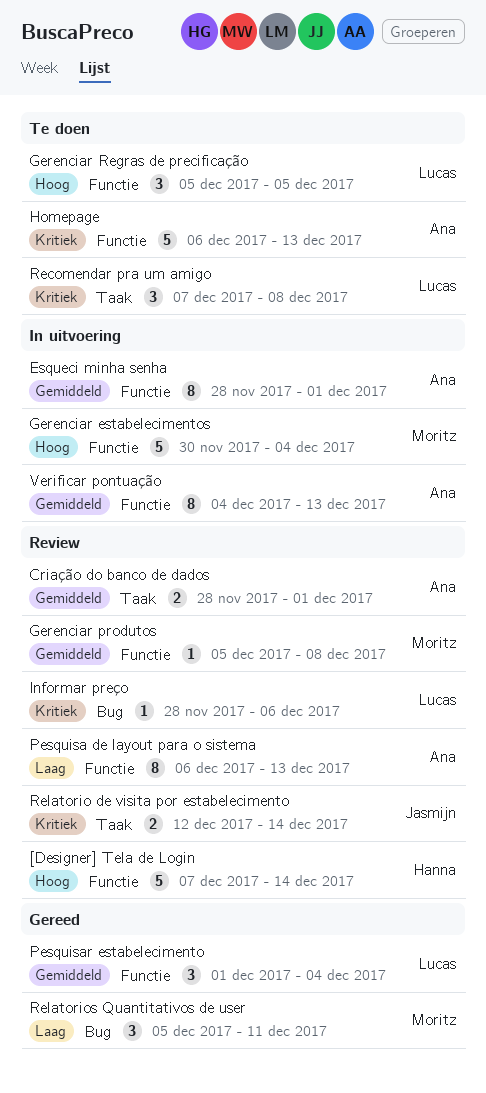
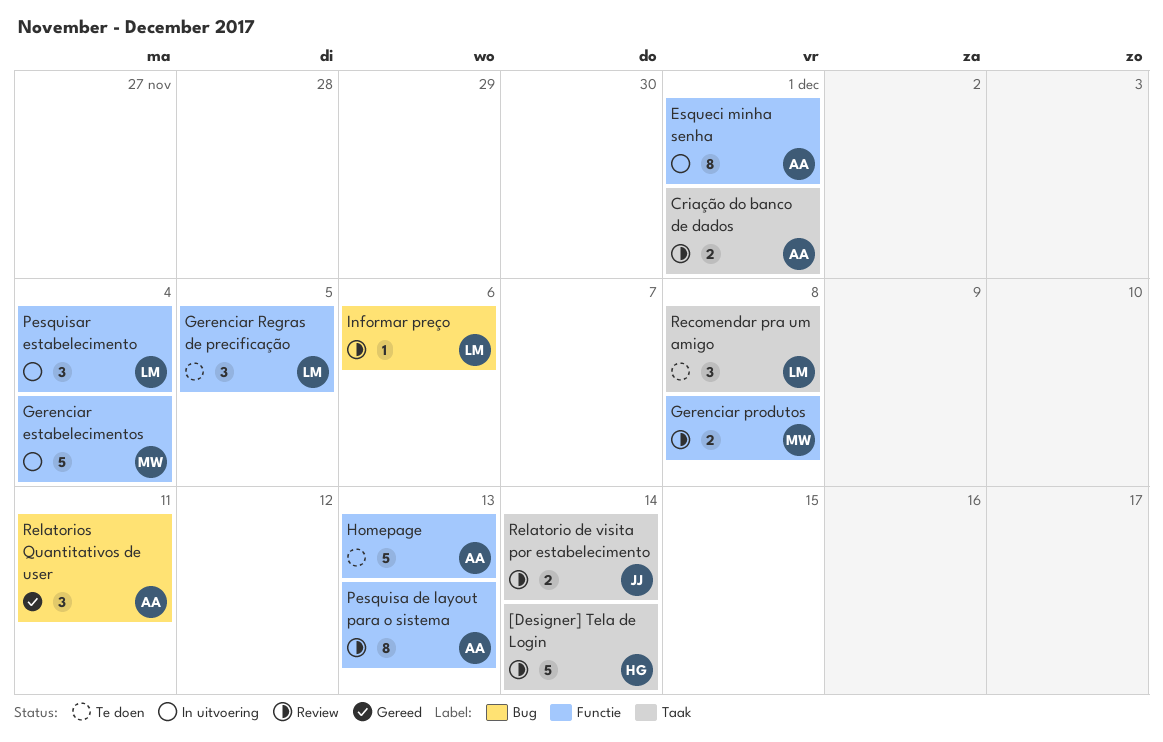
[Designer] Tela de Login, label: Functie -> Taak
Gerenciar produtos, estimate: 1 -> 2
Pesquisar estabelecimento, status: Gereed -> In uitvoering
Relatorios Quantitativos de user, owner: Moritz -> Ana
Verificar pontuação: present -> none

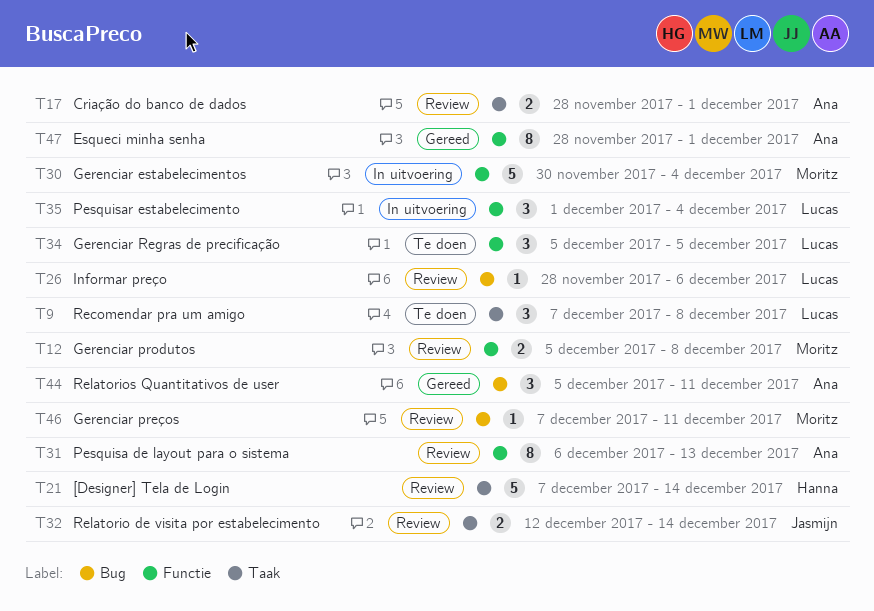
Esqueci minha senha, status: In uitvoering -> Gereed
Gerenciar preços: none -> present
Homepage: present -> none

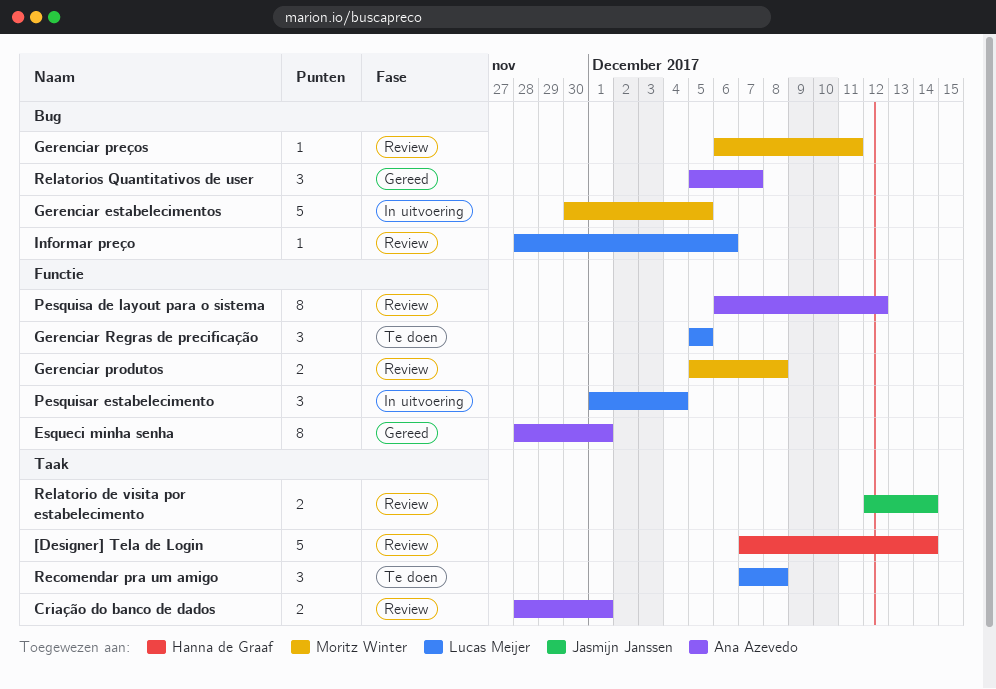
Gerenciar estabelecimentos, label: Functie -> Bug
Gerenciar estabelecimentos, due: Dec 4 -> Dec 5
Gerenciar preços, start: Dec 7 -> Dec 6
Pesquisa de layout para o sistema, due: Dec 13 -> Dec 12
Relatorios Quantitativos de user, due: Dec 11 -> Dec 7

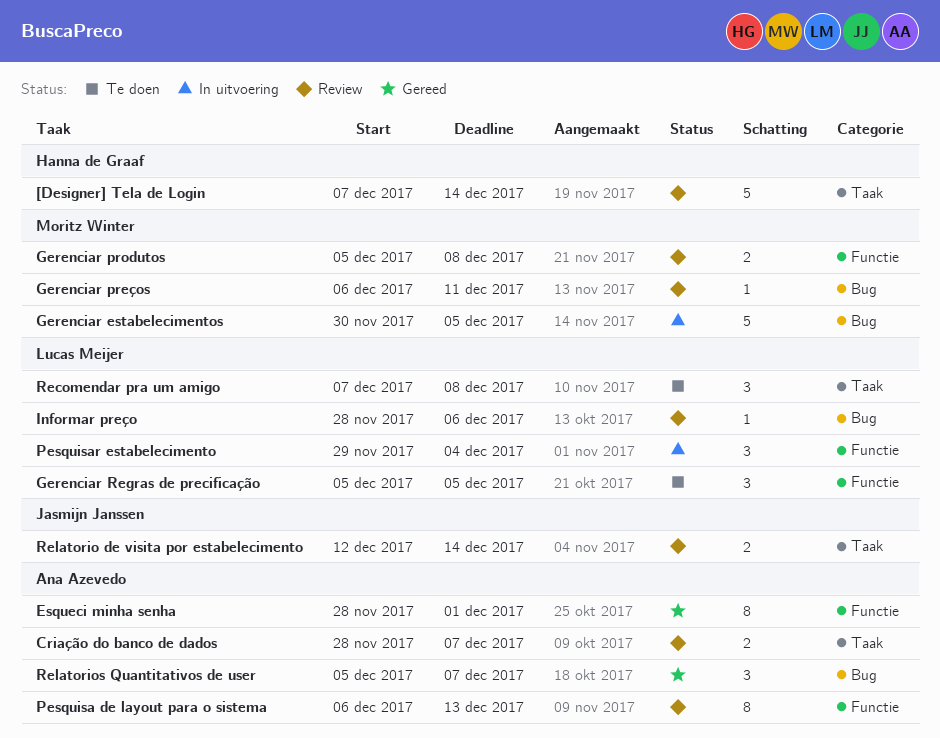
Criação do banco de dados, due: Dec 1 -> Dec 7
Pesquisa de layout para o sistema, due: Dec 12 -> Dec 13
Pesquisar estabelecimento, start: Dec 1 -> Nov 29

